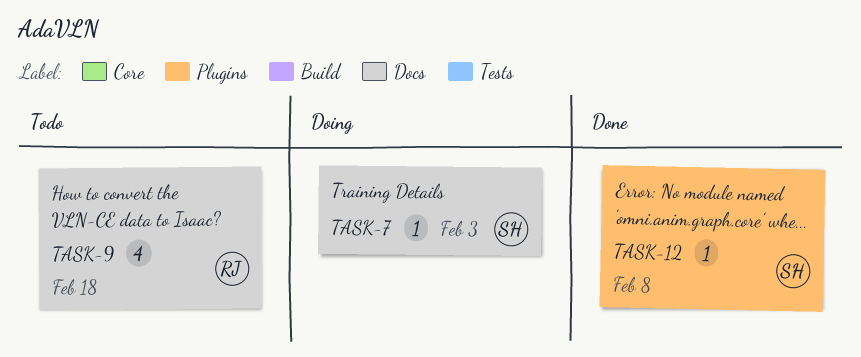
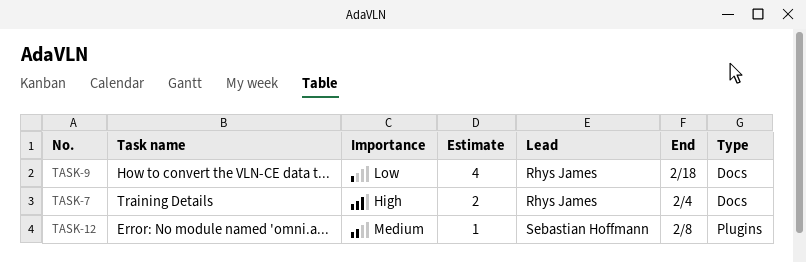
TASK-7, owner: Sebastian Hoffmann -> Rhys James
TASK-7, estimate: 1 -> 2
TASK-7, due: Feb 3 -> Feb 4

